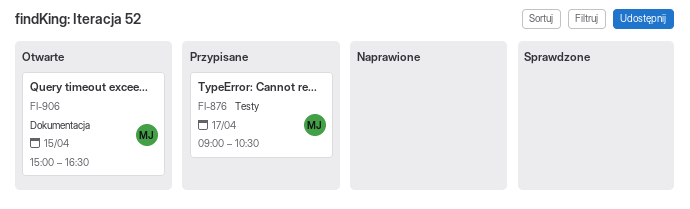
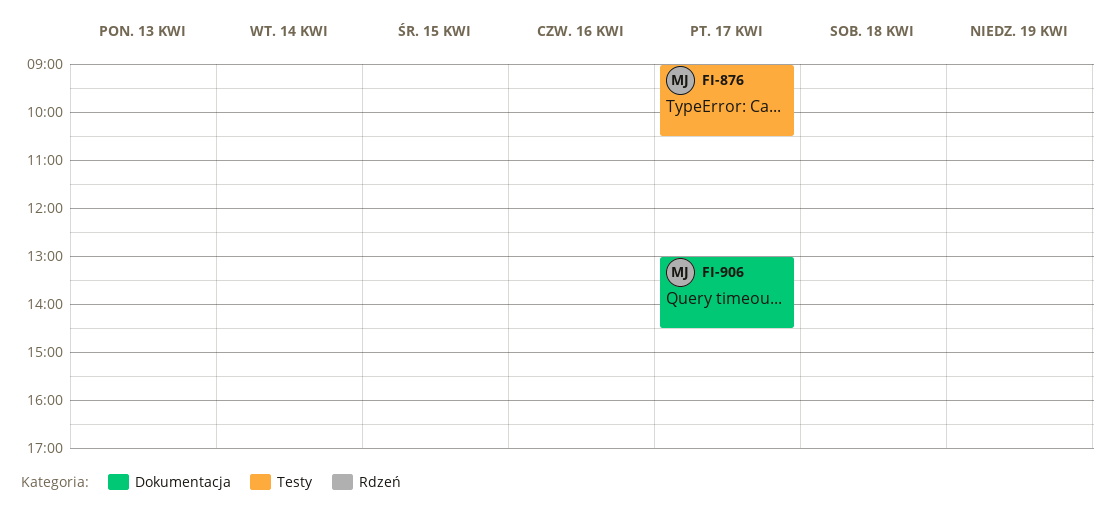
FI-906, day: Apr 15 -> Apr 17
FI-906, begins: 15:00 -> 13:00
FI-906, ends: 16:30 -> 14:30

